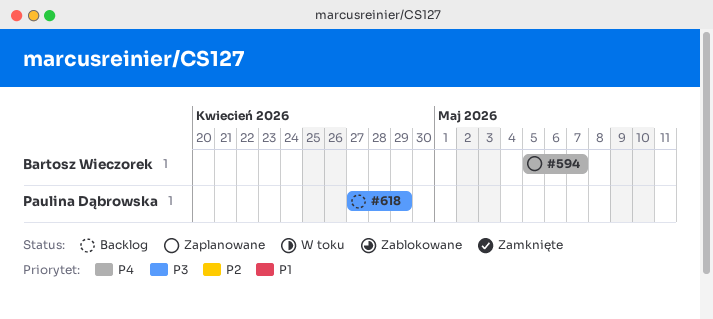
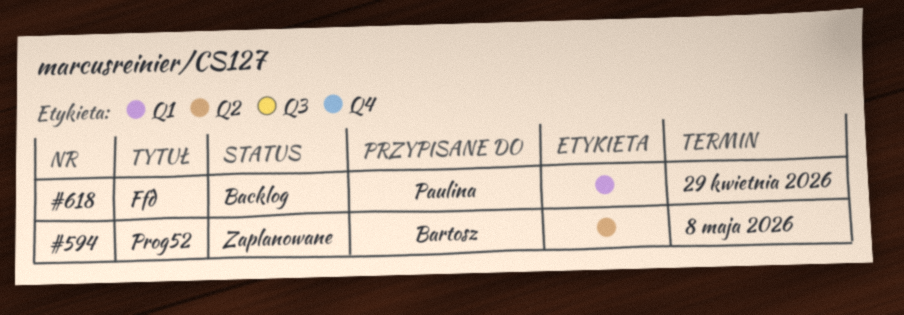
#594, due: May 7 -> May 8

